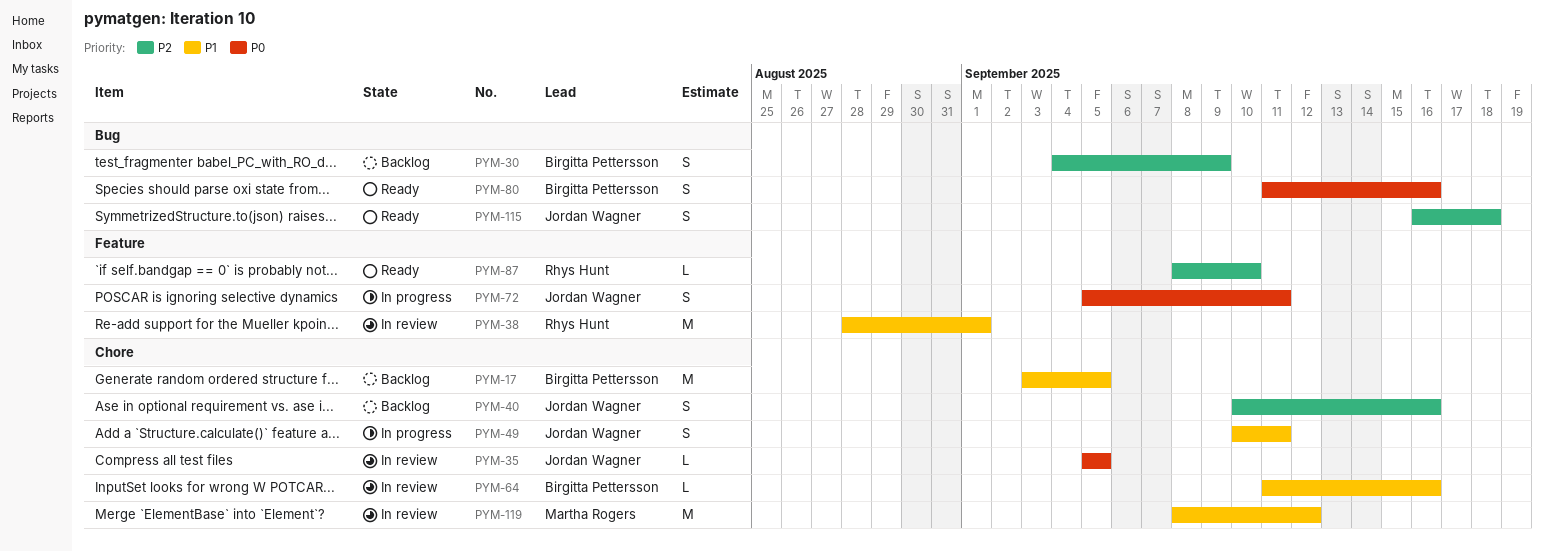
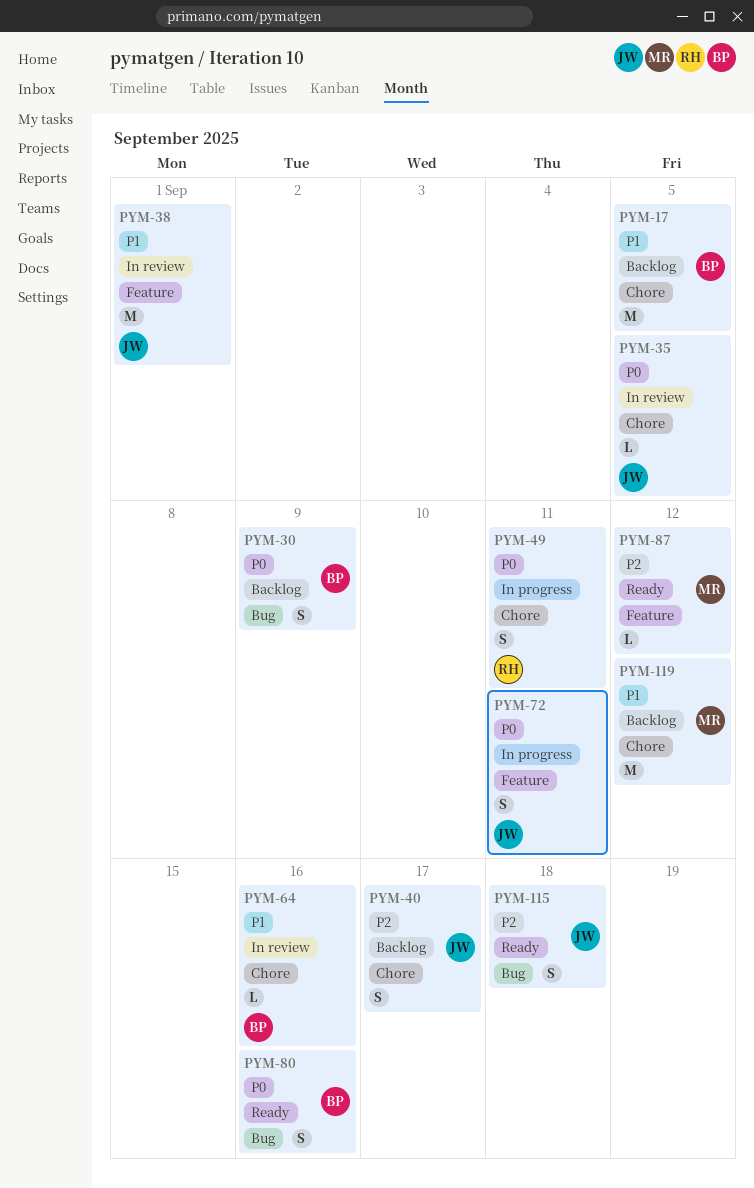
PYM-30, priority: P2 -> P0
PYM-38, owner: Rhys Hunt -> Jordan Wagner
PYM-40, due: Sep 16 -> Sep 17
PYM-49, owner: Jordan Wagner -> Rhys Hunt
PYM-49, priority: P1 -> P0
PYM-87, owner: Rhys Hunt -> Martha Rogers
PYM-87, due: Sep 10 -> Sep 12
PYM-119, status: In review -> Backlog

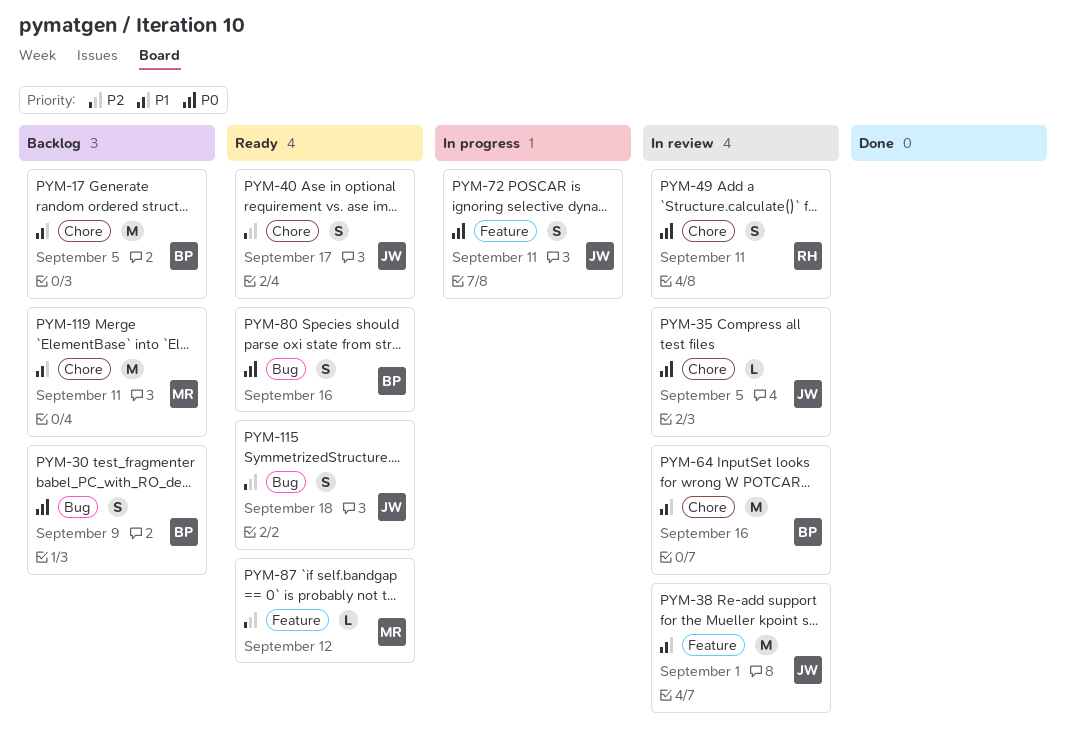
PYM-40, status: Backlog -> Ready
PYM-49, status: In progress -> In review
PYM-64, estimate: L -> M
PYM-119, due: Sep 12 -> Sep 11

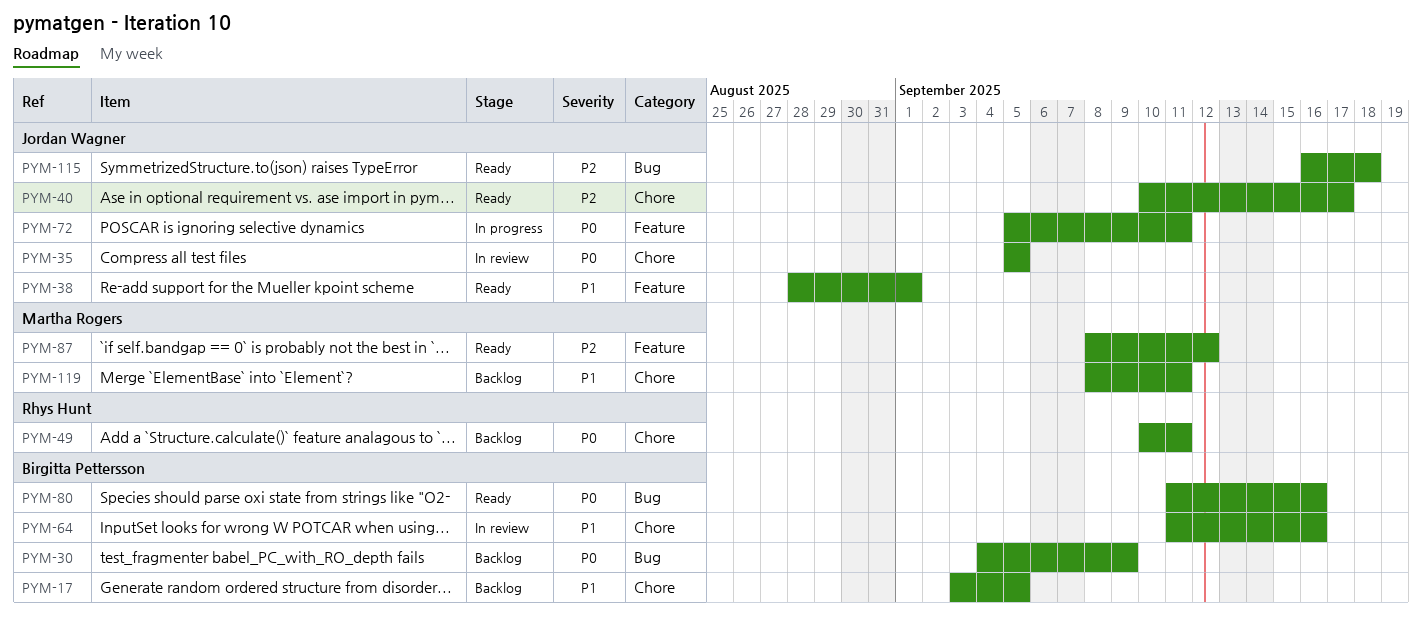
PYM-38, status: In review -> Ready
PYM-49, status: In review -> Backlog

